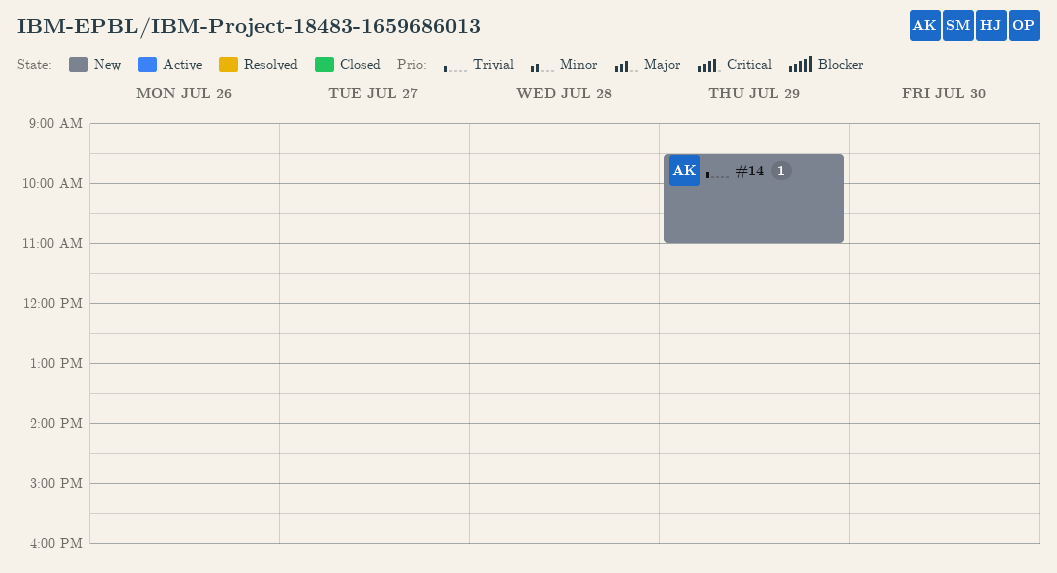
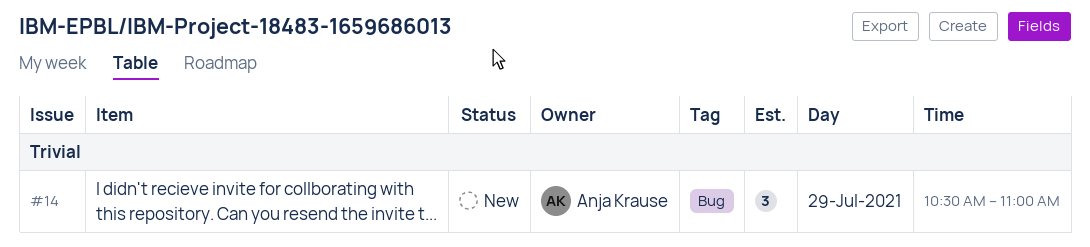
#14, estimate: 1 -> 3
#14, begins: 09:30 -> 10:30

